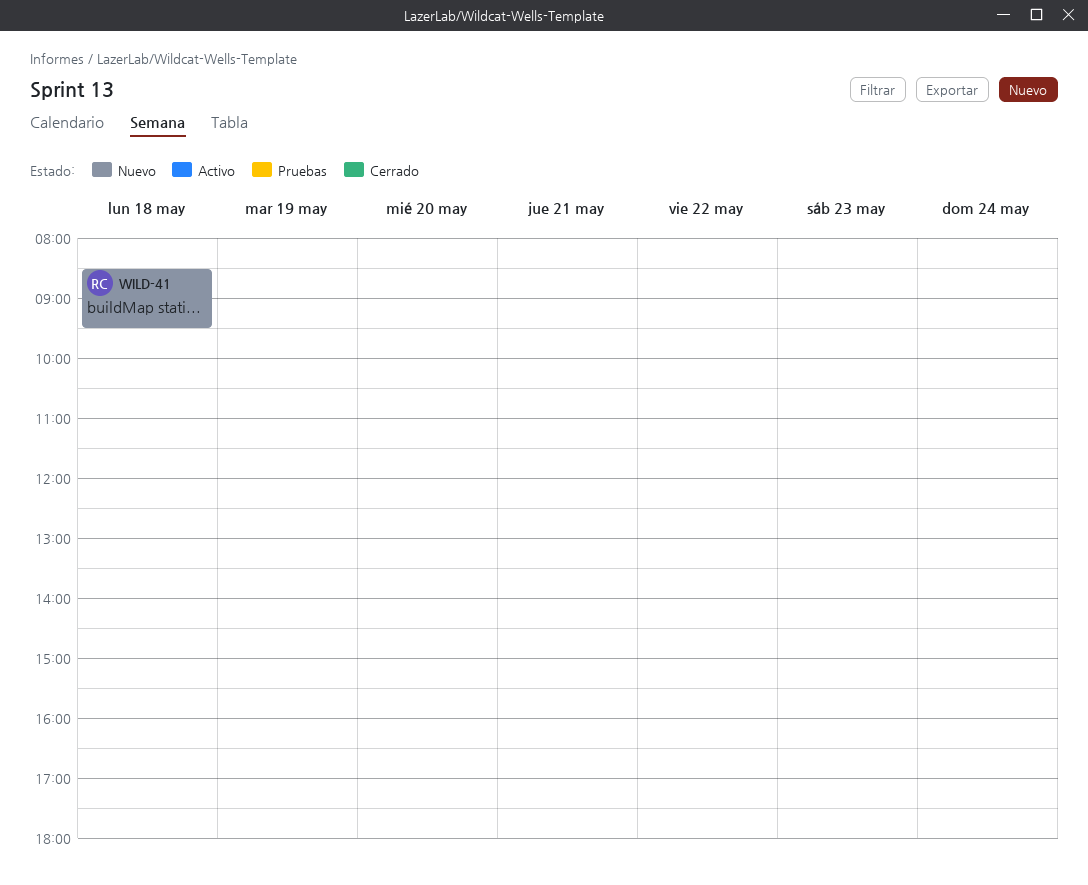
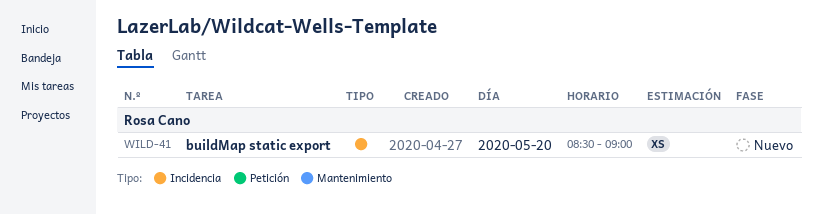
WILD-41, day: May 18 -> May 20
WILD-41, ends: 09:30 -> 09:00

